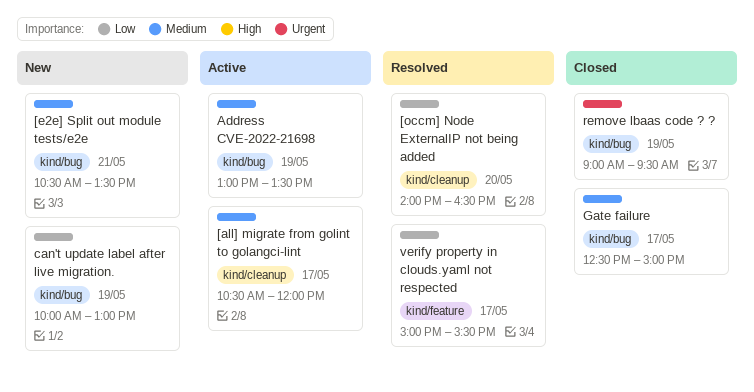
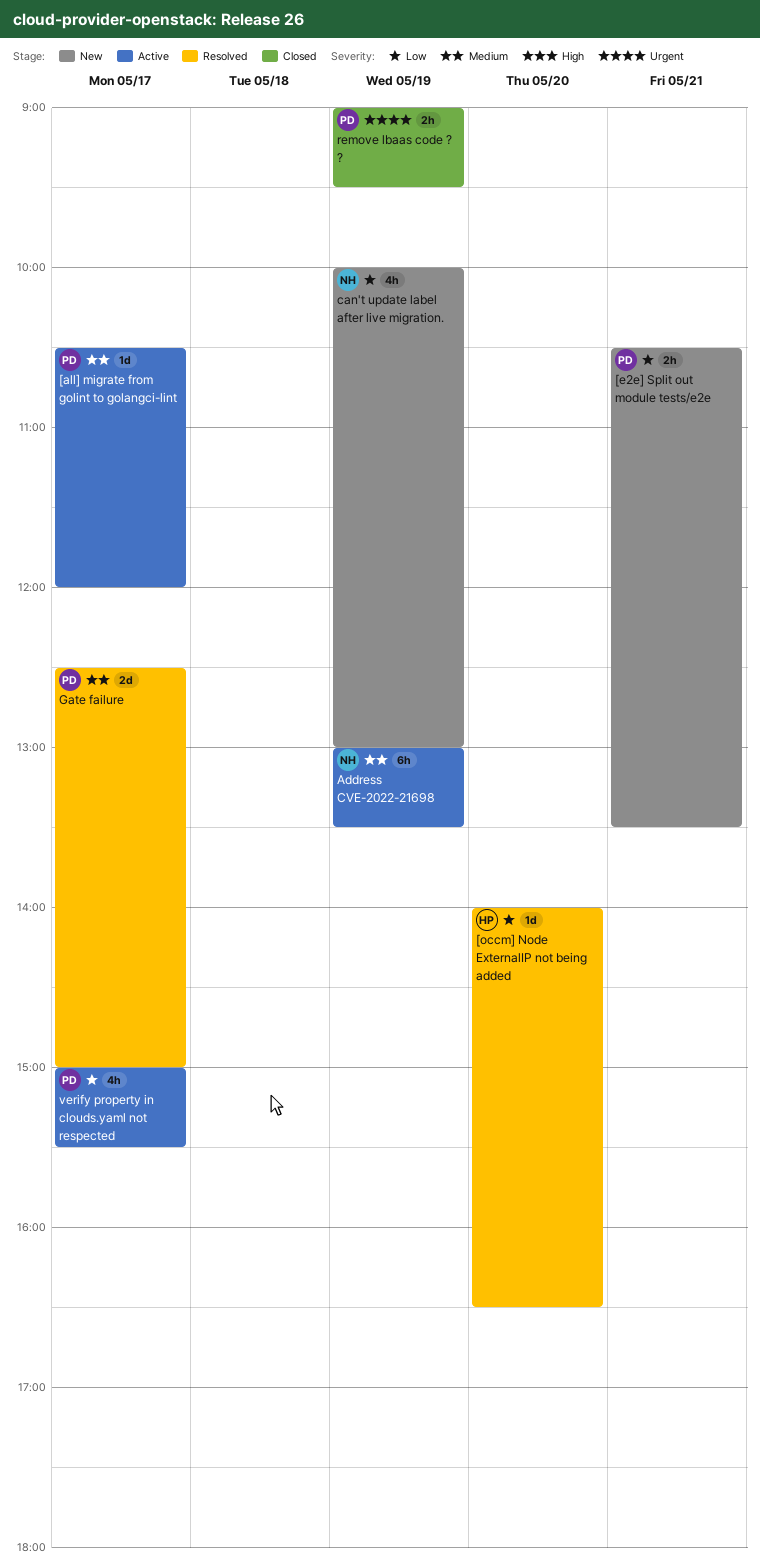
[e2e] Split out module tests/e2e, priority: Medium -> Low
Gate failure, status: Closed -> Resolved
verify property in clouds.yaml not respected, status: Resolved -> Active

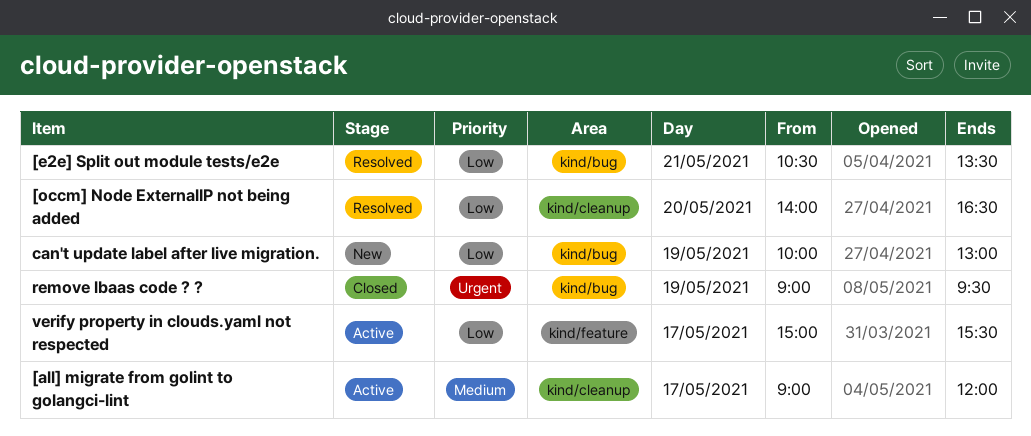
[all] migrate from golint to golangci-lint, begins: 10:30 -> 09:00
[e2e] Split out module tests/e2e, status: New -> Resolved
Address CVE-2022-21698: present -> none
Gate failure: present -> none

